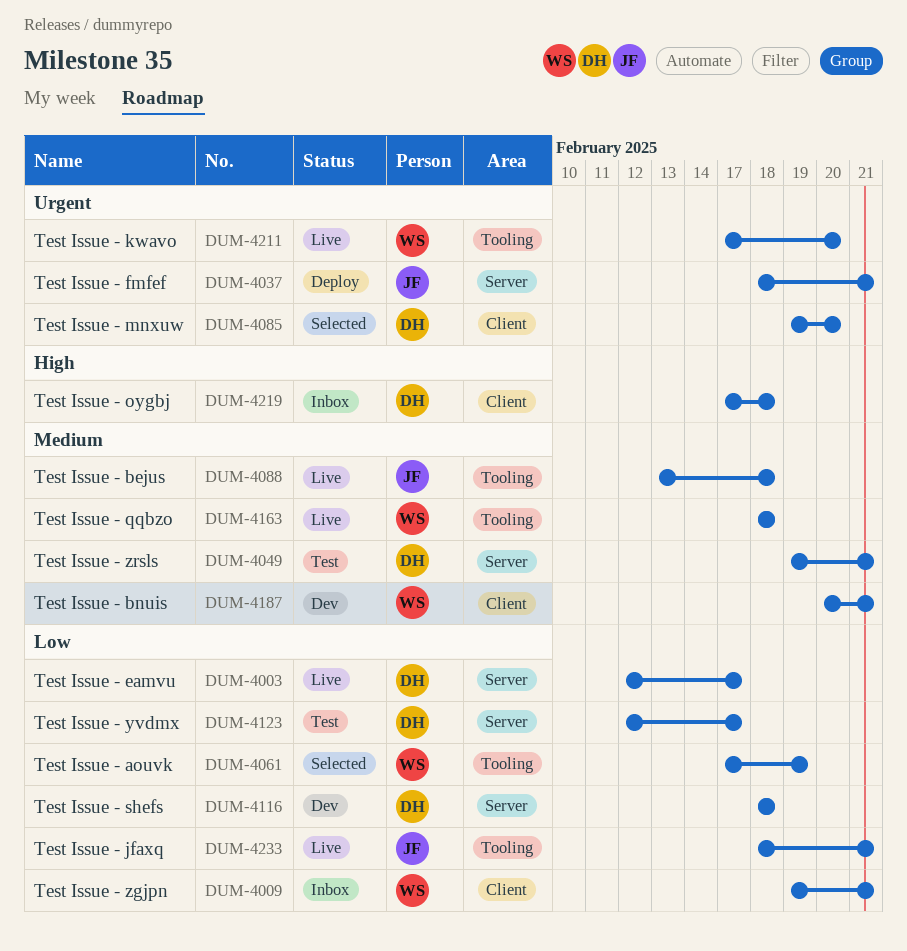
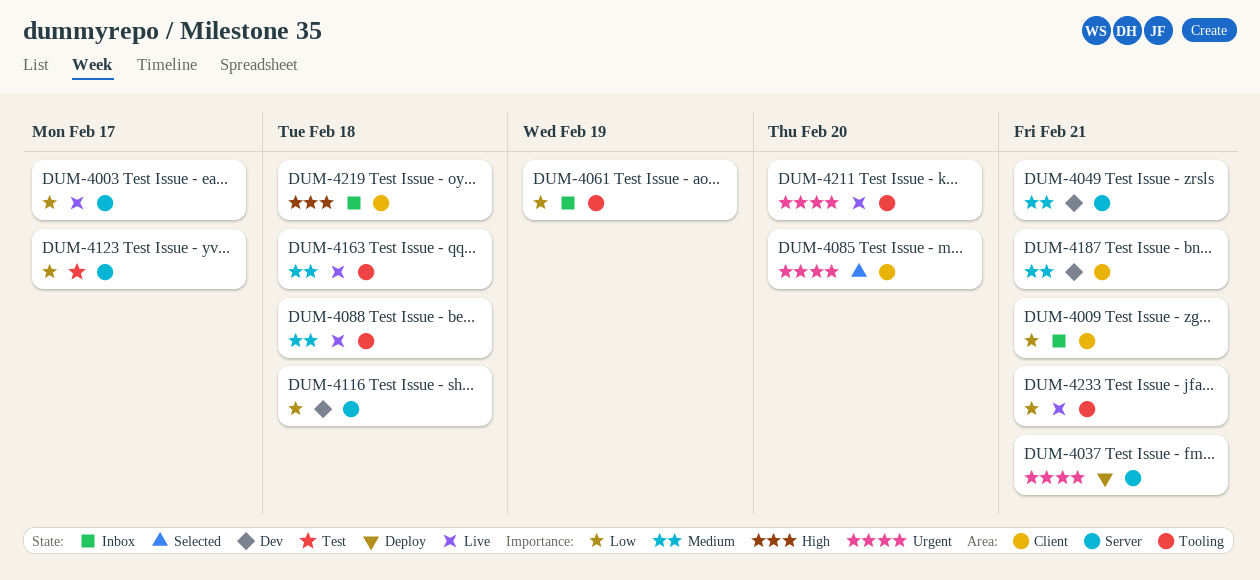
DUM-4049, status: Test -> Dev
DUM-4061, status: Selected -> Inbox

